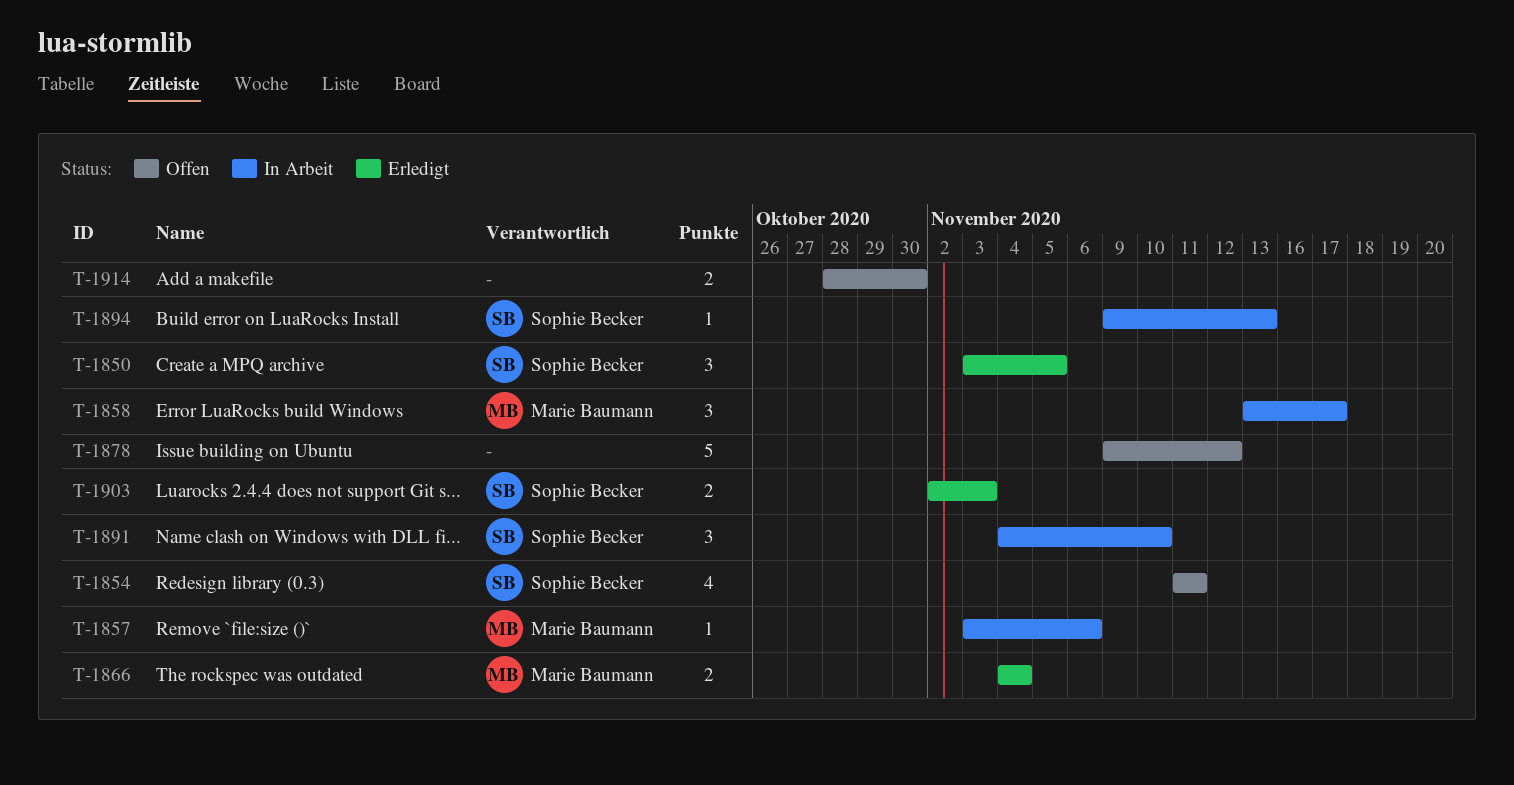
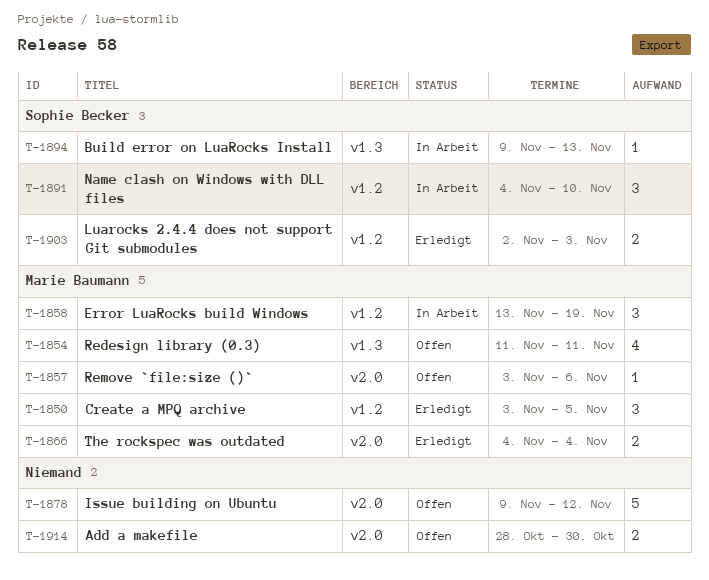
T-1850, owner: Sophie Becker -> Marie Baumann
T-1854, owner: Sophie Becker -> Marie Baumann
T-1857, status: In Arbeit -> Offen
T-1858, due: Nov 17 -> Nov 19

